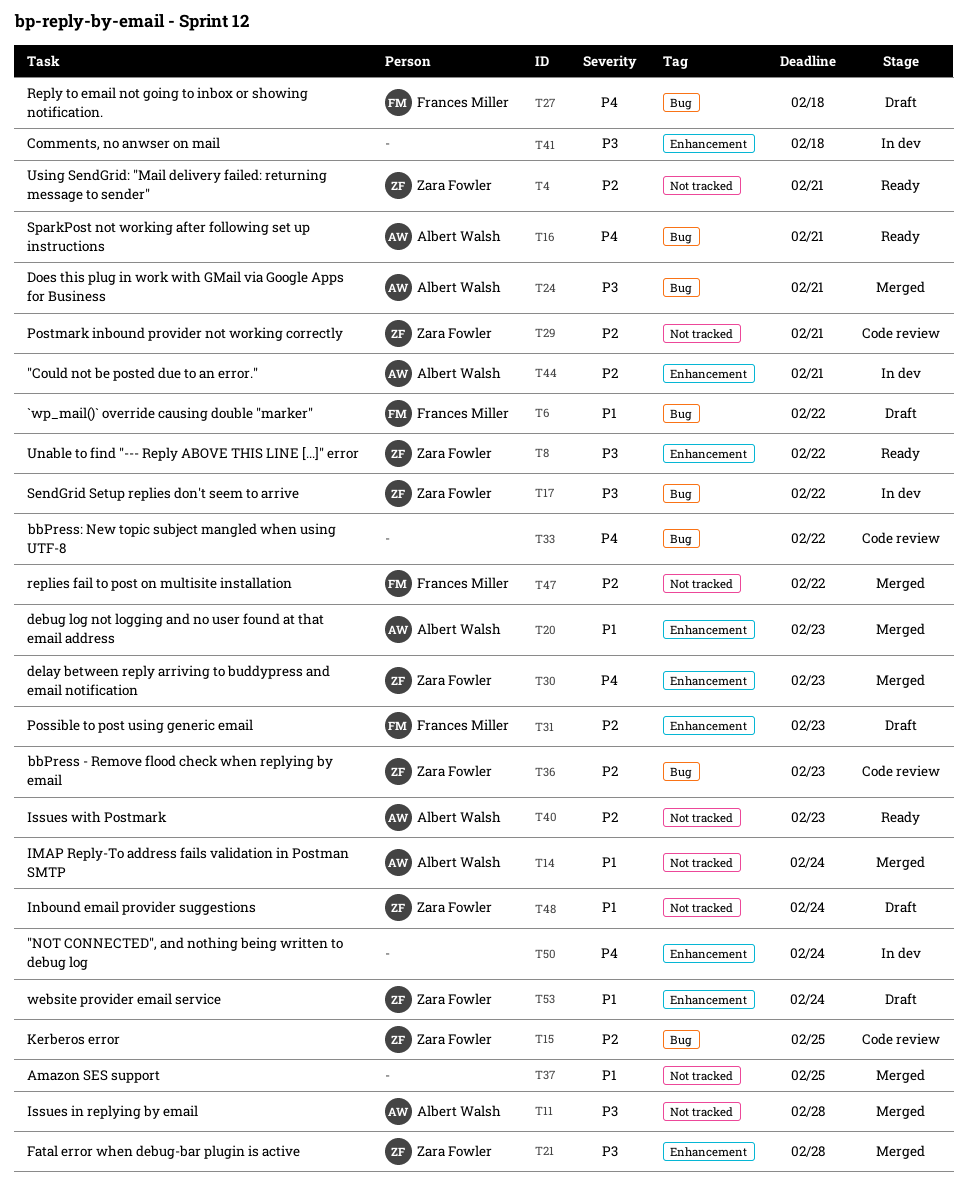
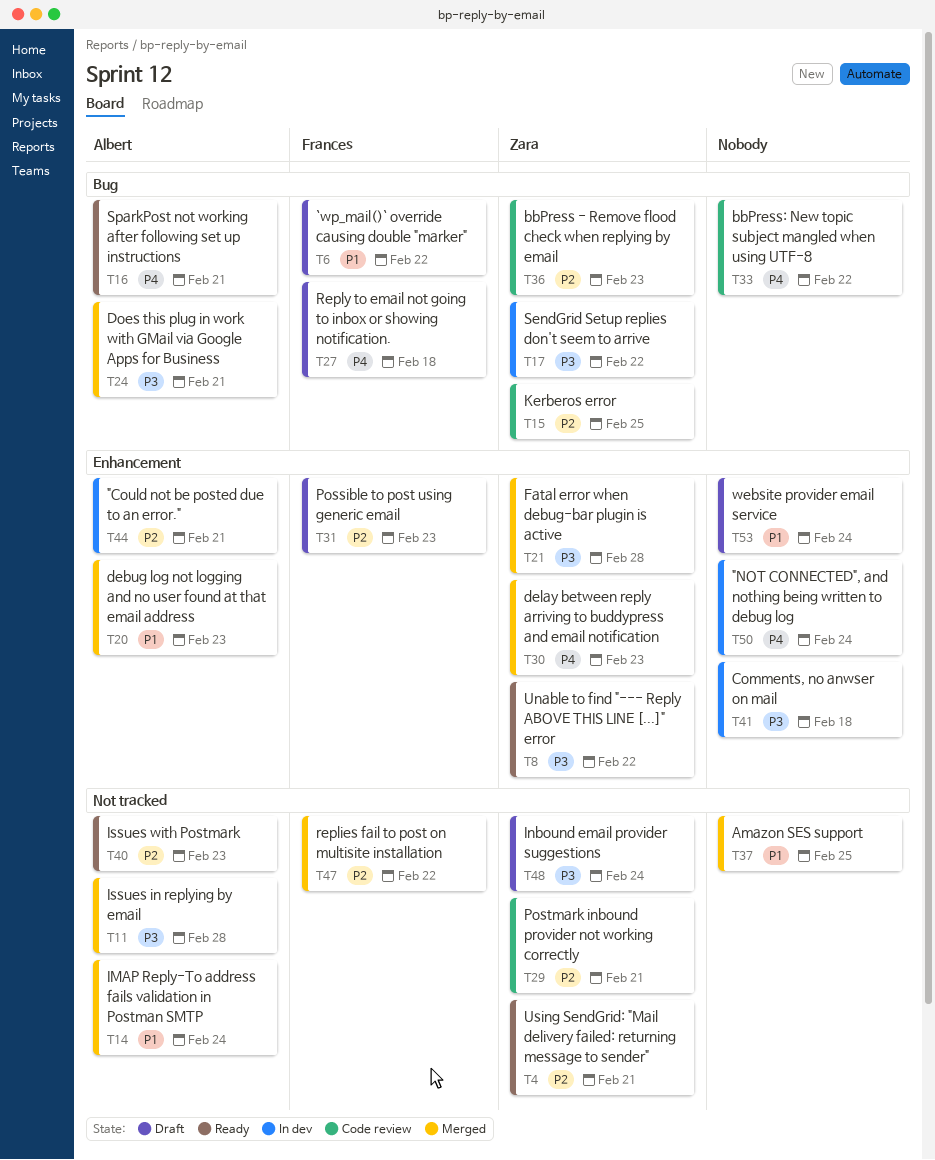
T48, priority: P1 -> P3
T53, owner: Zara Fowler -> none

